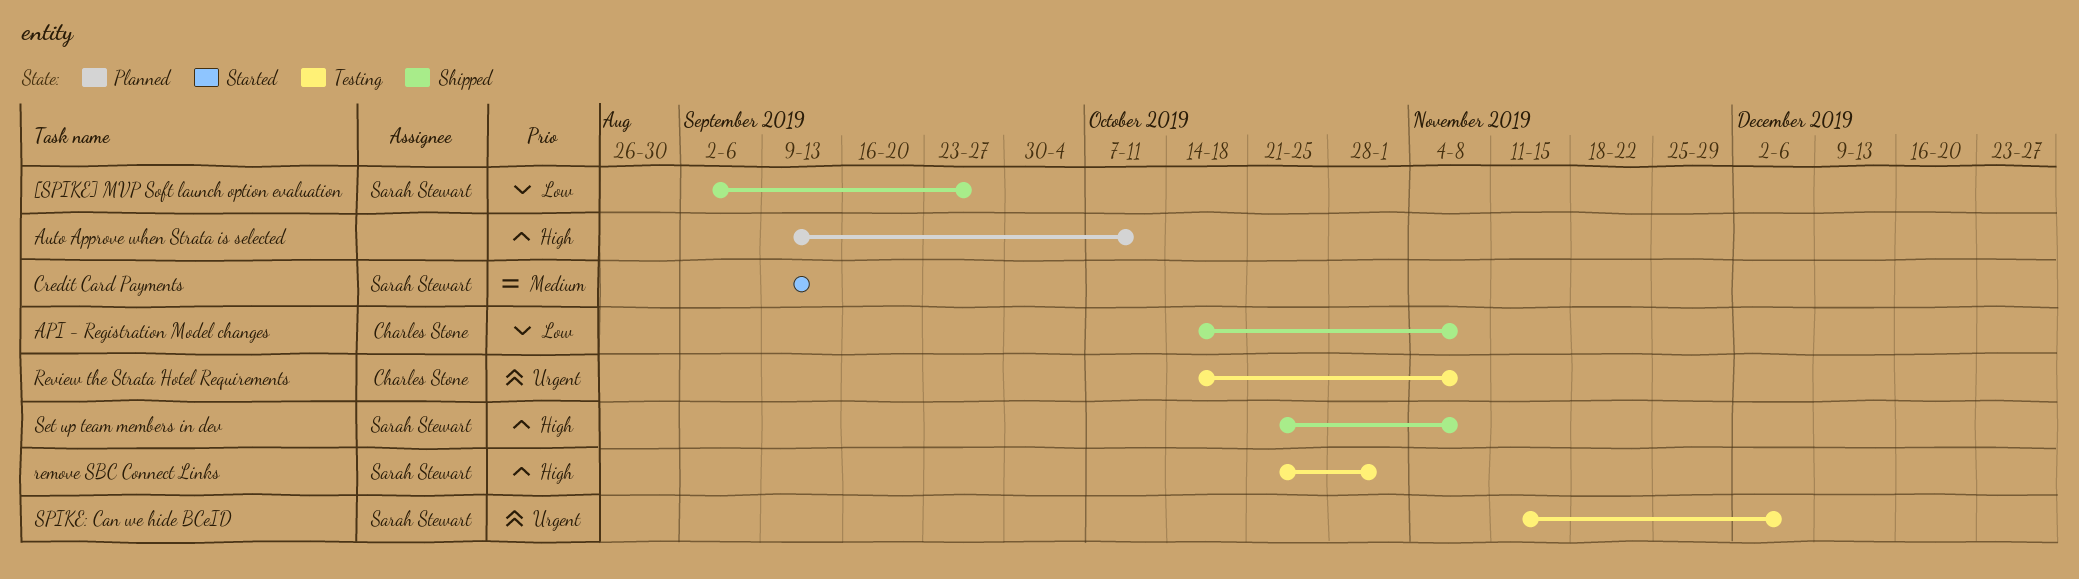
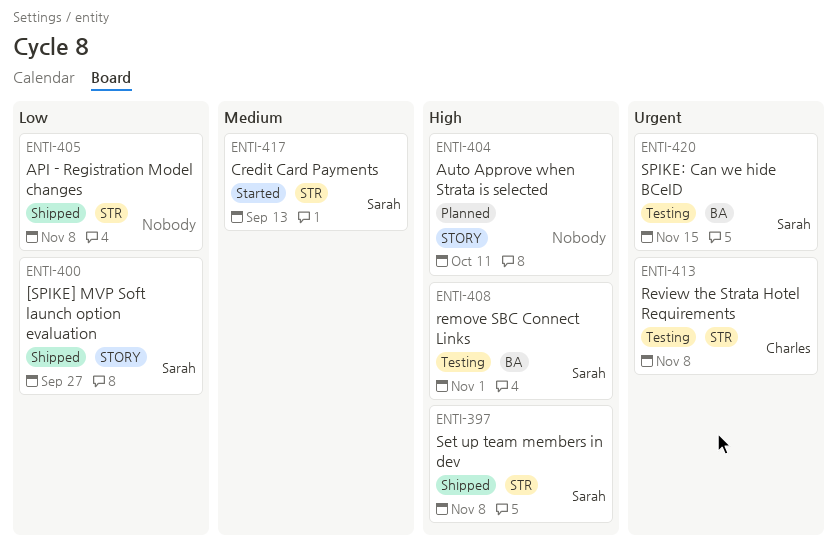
API - Registration Model changes, owner: Charles Stone -> none
SPIKE: Can we hide BCeID, due: Dec 6 -> Nov 15

